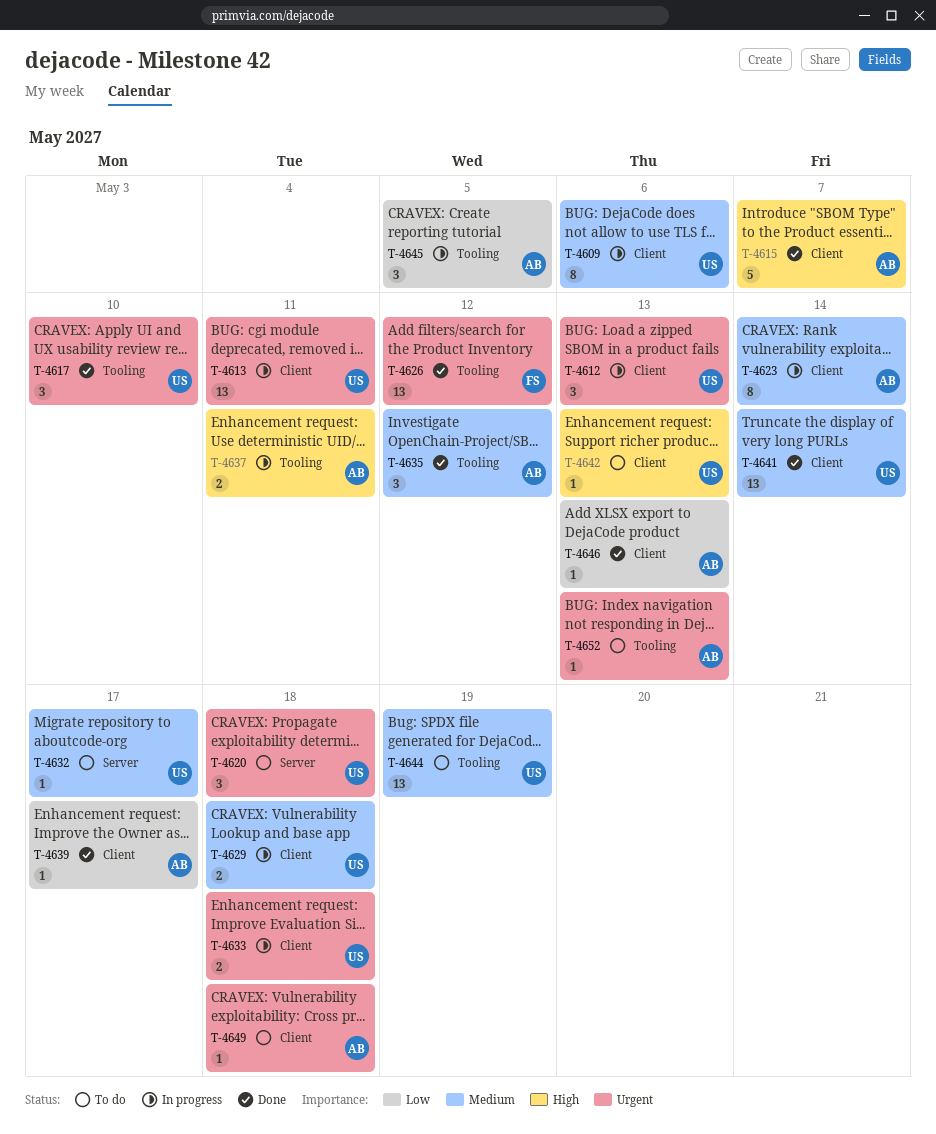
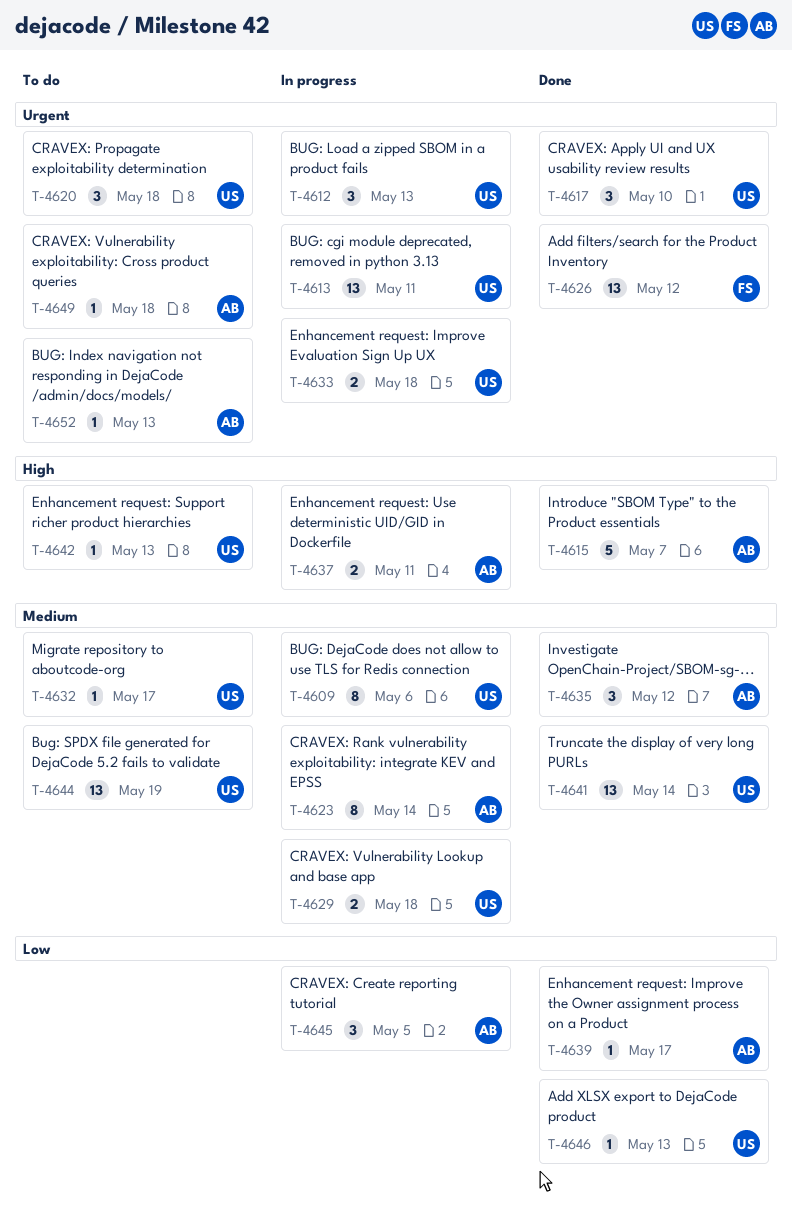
T-4646, owner: AB -> US

